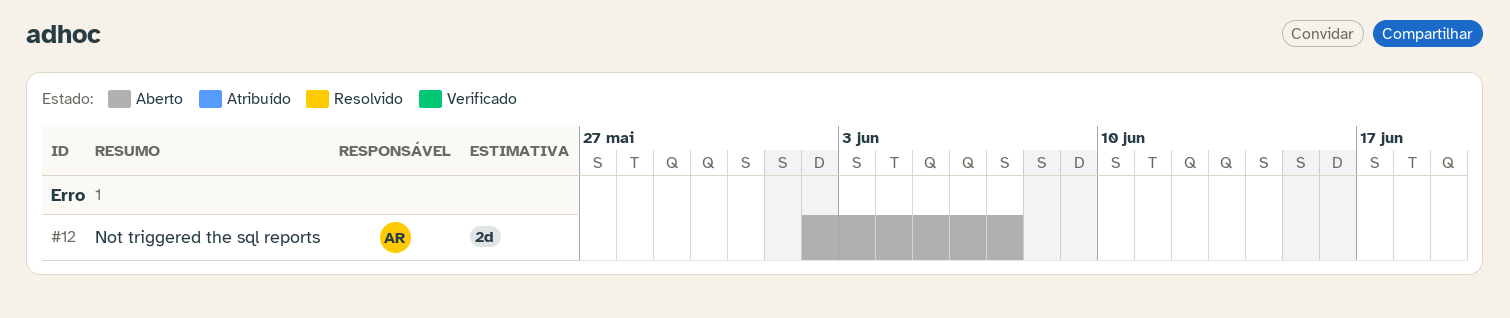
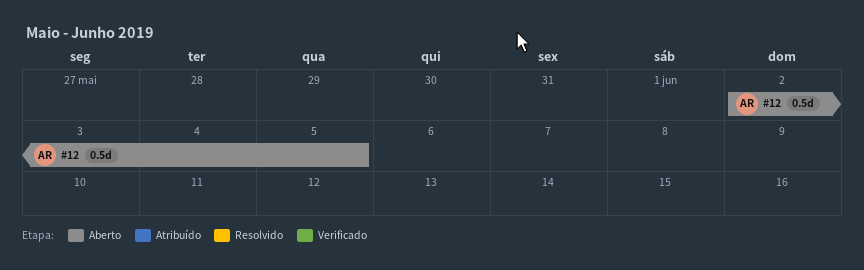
#12, estimate: 2d -> 0.5d
#12, due: Jun 7 -> Jun 5

